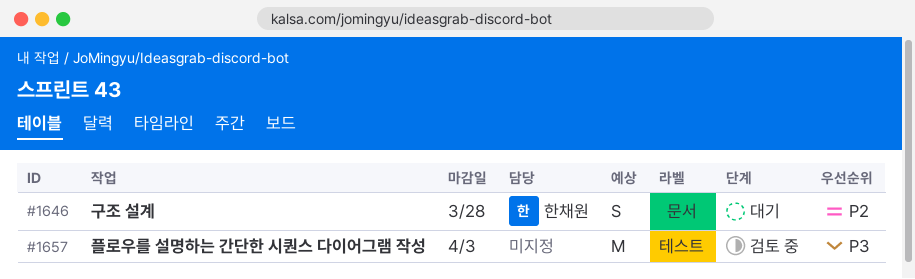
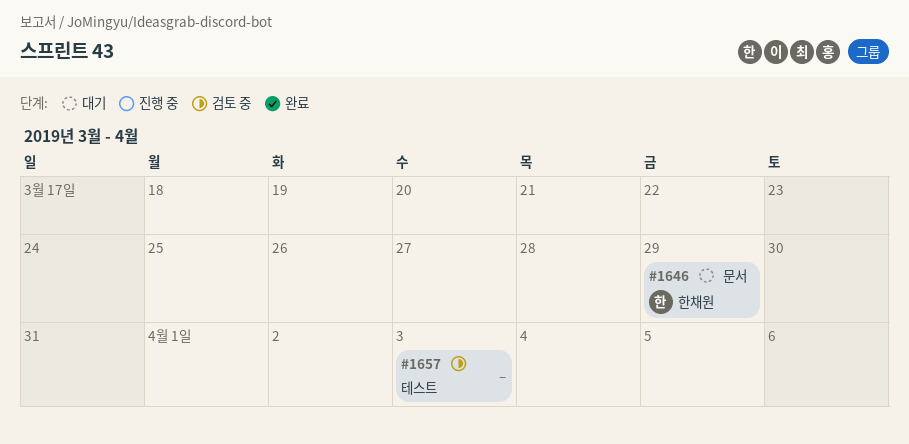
#1646, due: Mar 28 -> Mar 29

